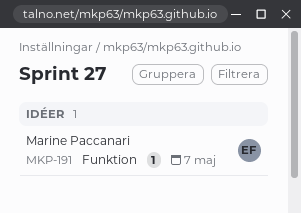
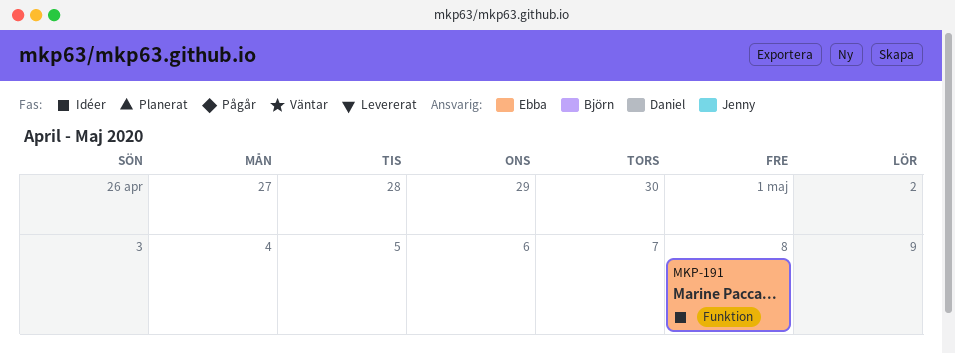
MKP-191, due: May 7 -> May 8

